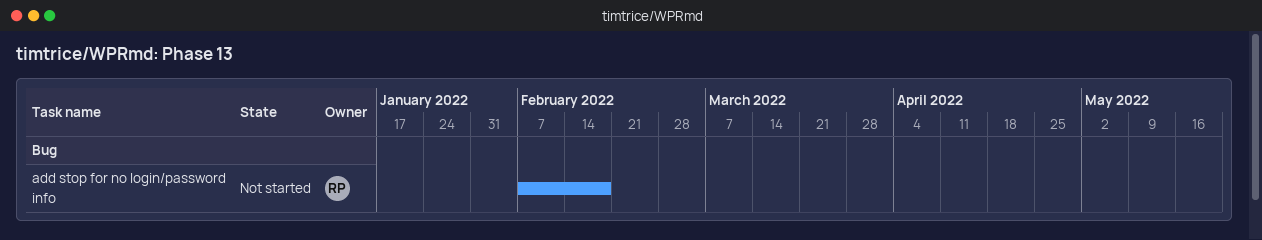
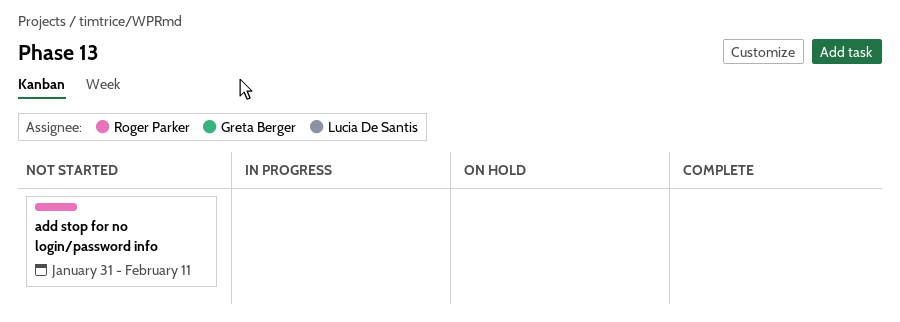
add stop for no login/password info, start: Feb 7 -> Jan 31
add stop for no login/password info, due: Feb 18 -> Feb 11

